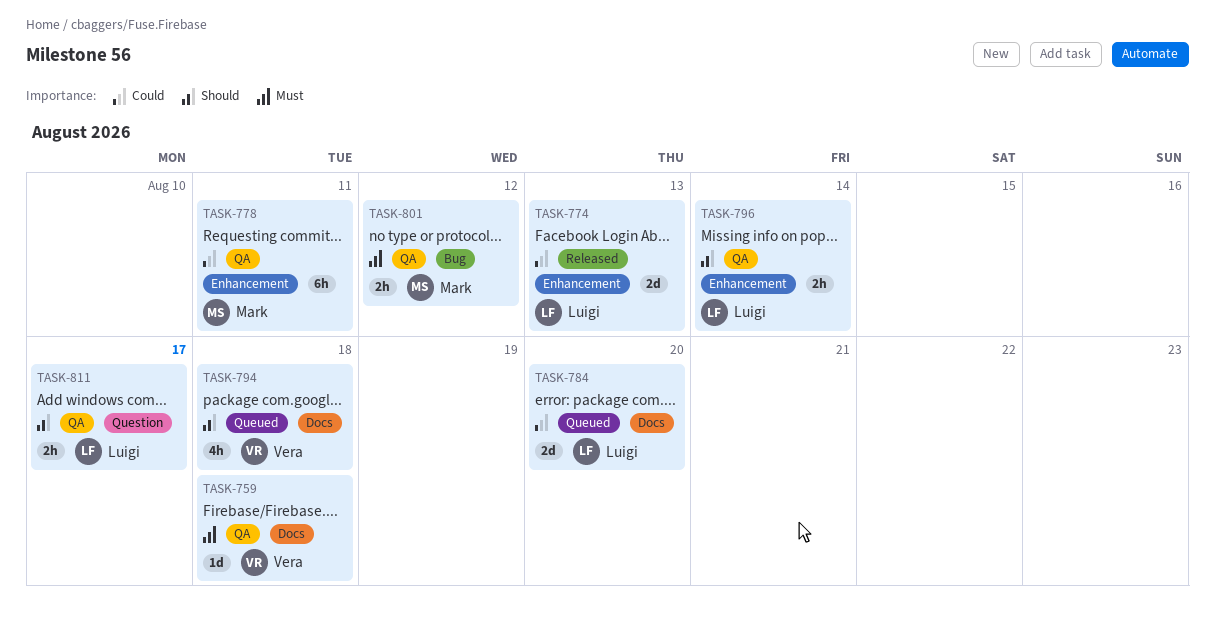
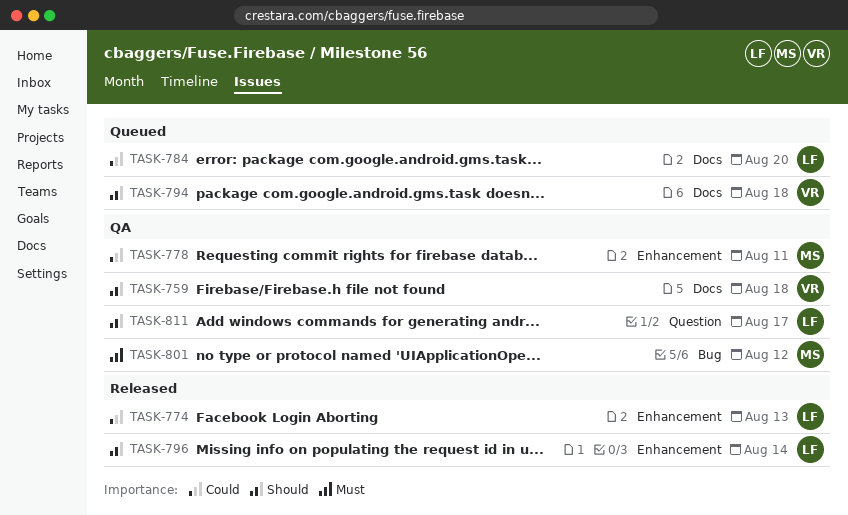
TASK-759, priority: Must -> Should
TASK-796, status: QA -> Released

